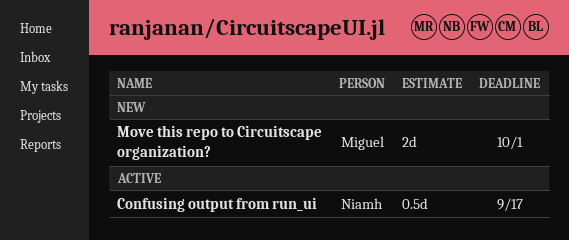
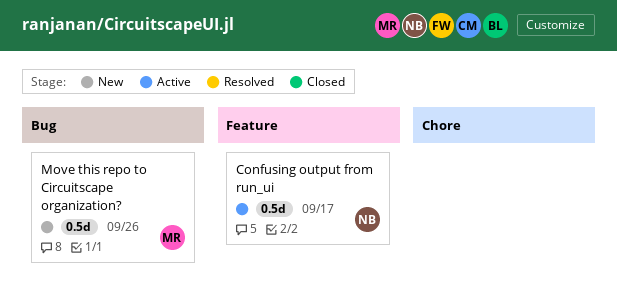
Move this repo to Circuitscape organization?, estimate: 2d -> 0.5d
Move this repo to Circuitscape organization?, due: Oct 1 -> Sep 26

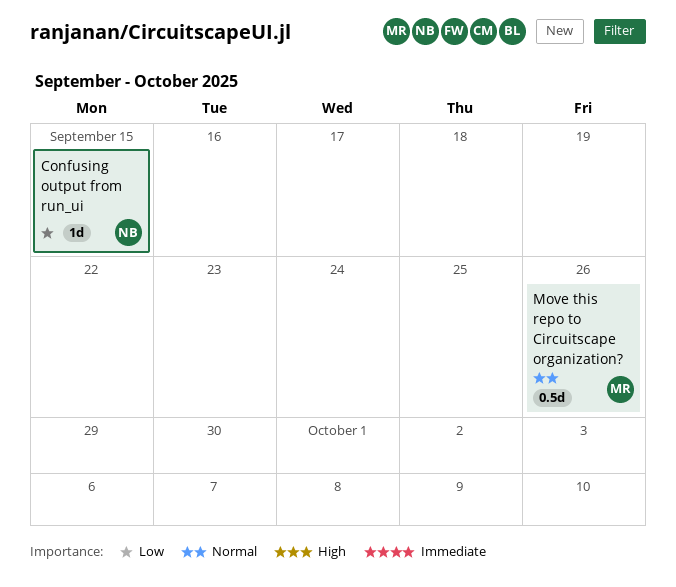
Confusing output from run_ui, estimate: 0.5d -> 1d
Confusing output from run_ui, due: Sep 17 -> Sep 15

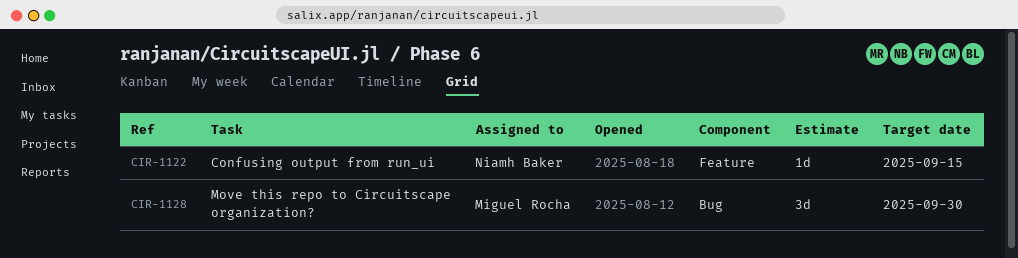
Move this repo to Circuitscape organization?, estimate: 0.5d -> 3d
Move this repo to Circuitscape organization?, due: Sep 26 -> Sep 30

